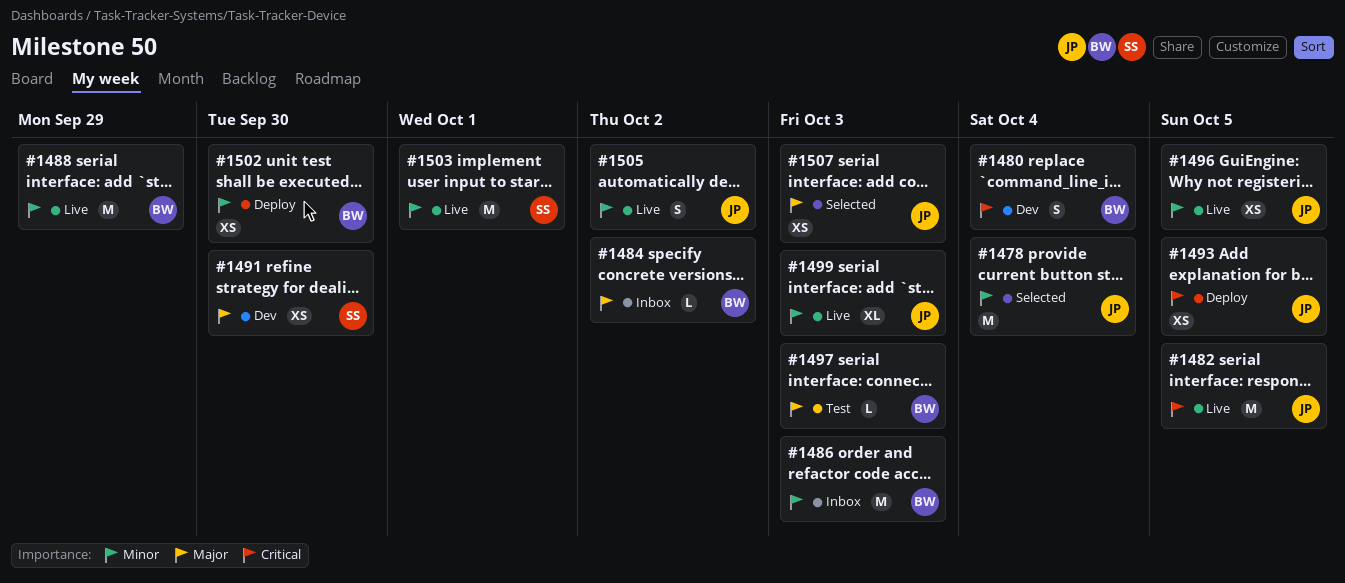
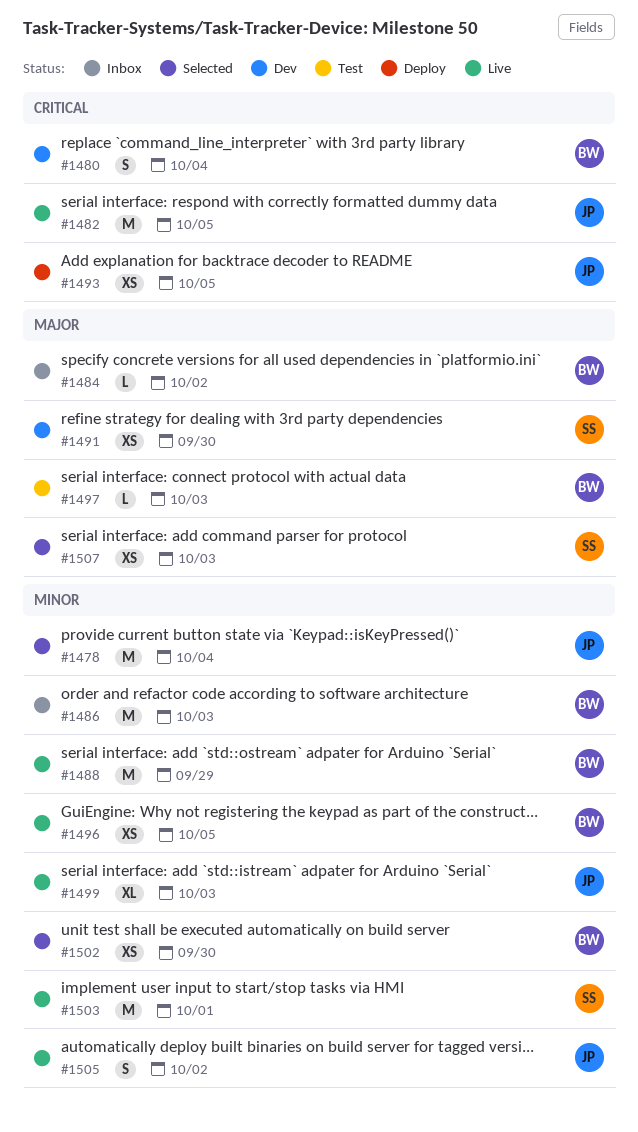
#1496, owner: JP -> BW
#1502, status: Deploy -> Selected
#1507, owner: JP -> SS

